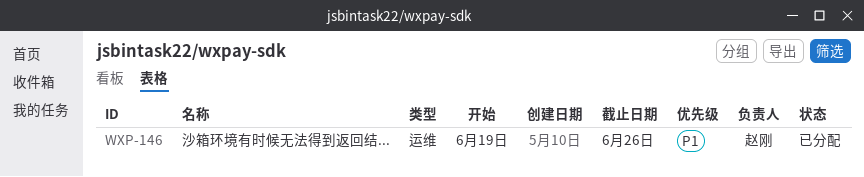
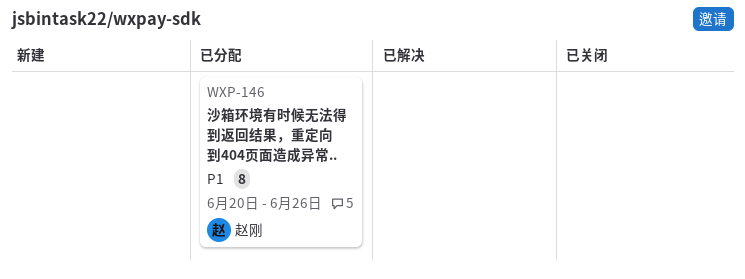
WXP-146, start: Jun 19 -> Jun 20

